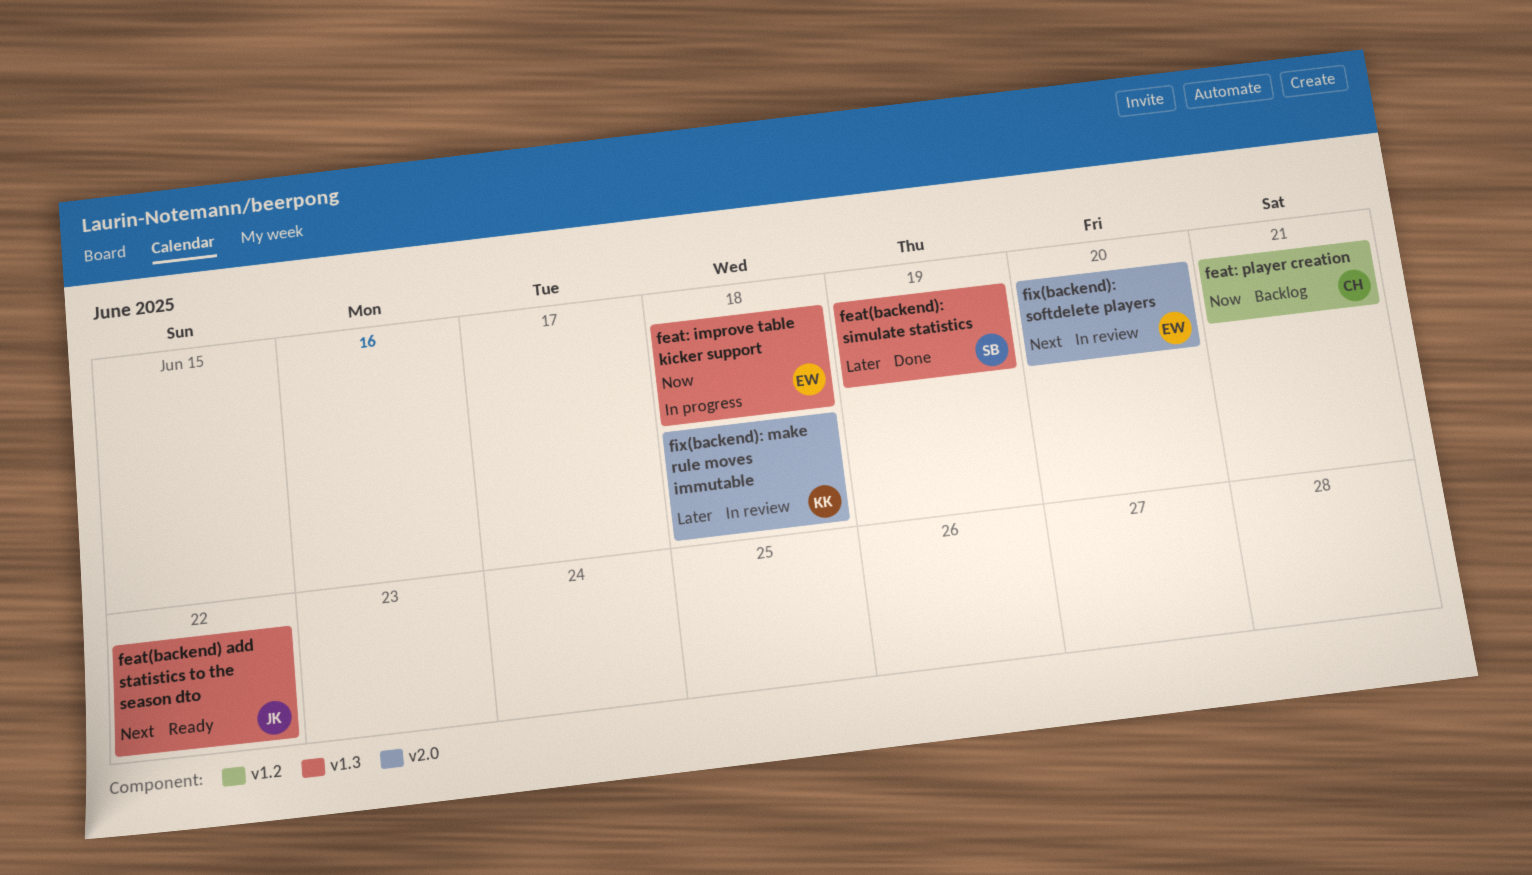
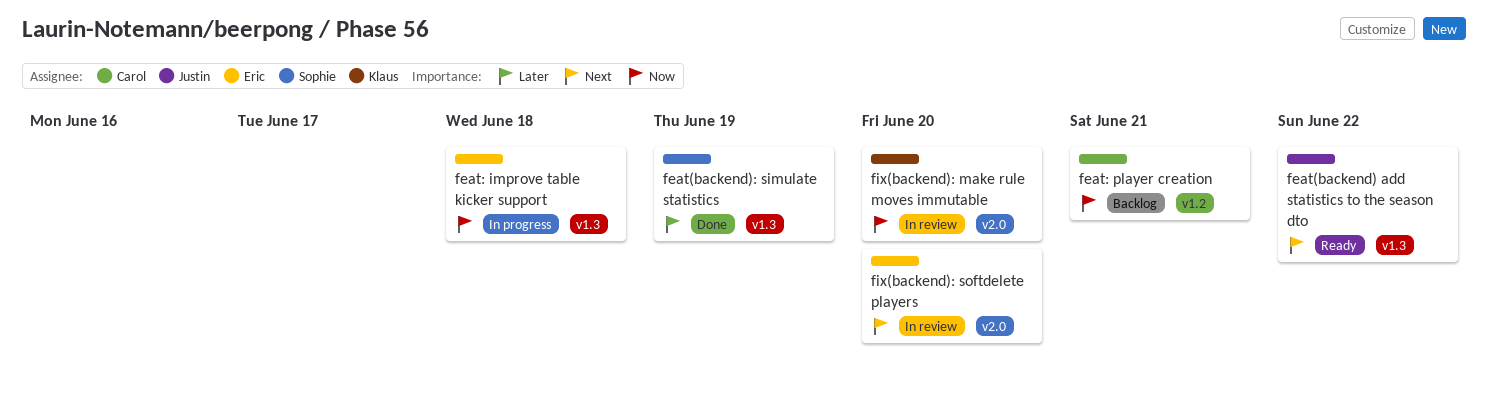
fix(backend): make rule moves immutable, priority: Later -> Now
fix(backend): make rule moves immutable, due: Jun 18 -> Jun 20

